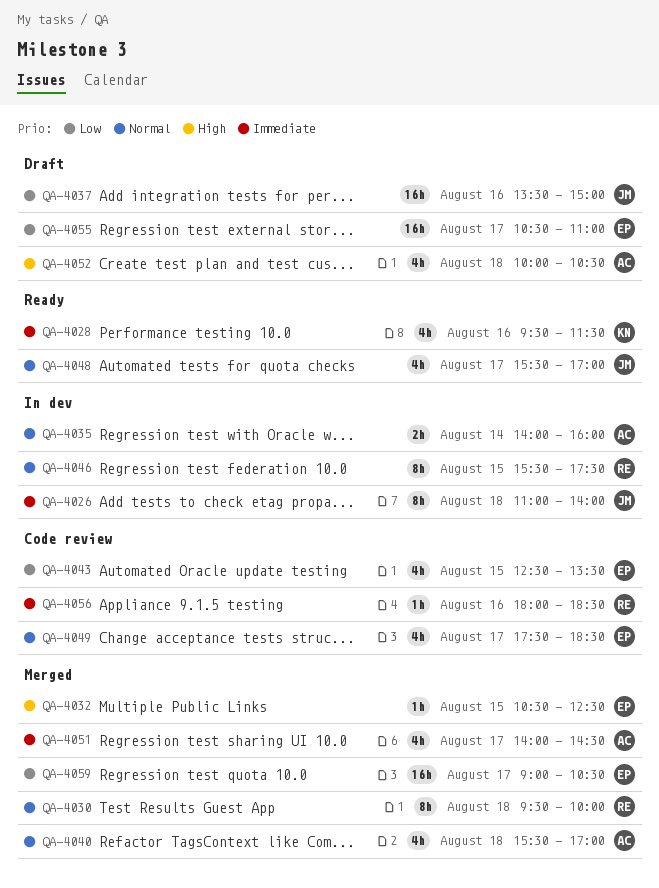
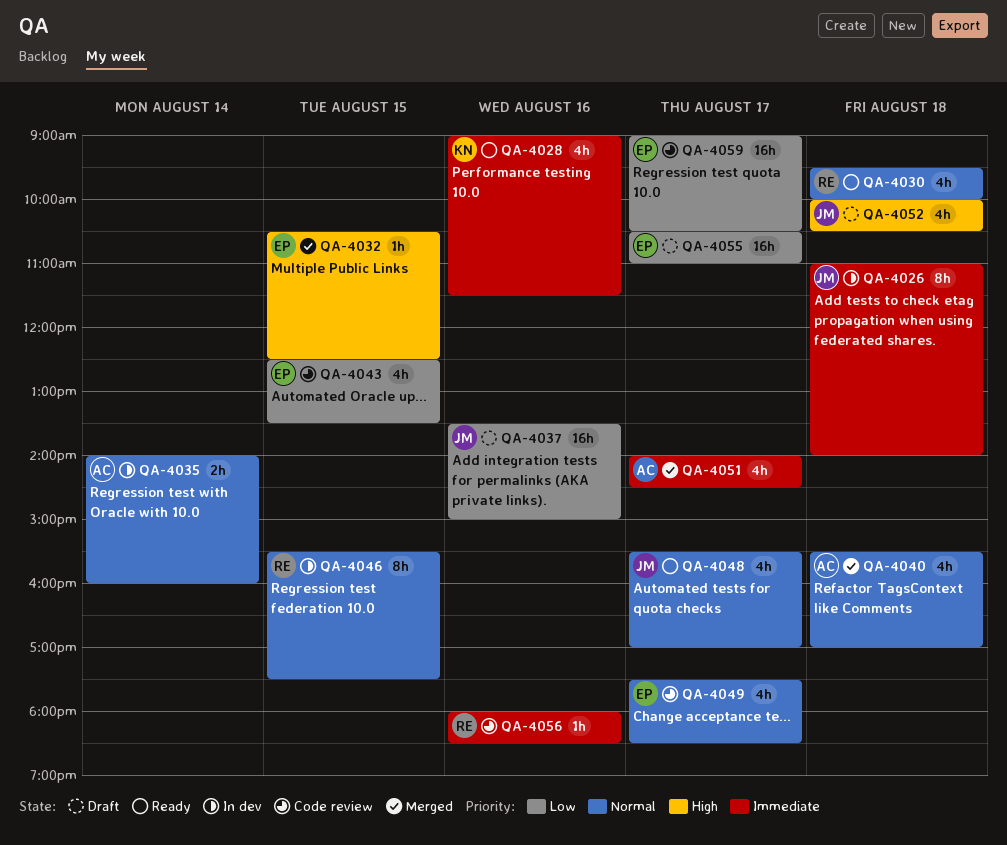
QA-4028, begins: 09:30 -> 09:00
QA-4030, status: Merged -> Ready
QA-4030, estimate: 8h -> 4h
QA-4052, owner: AC -> JM
QA-4059, status: Merged -> Code review

